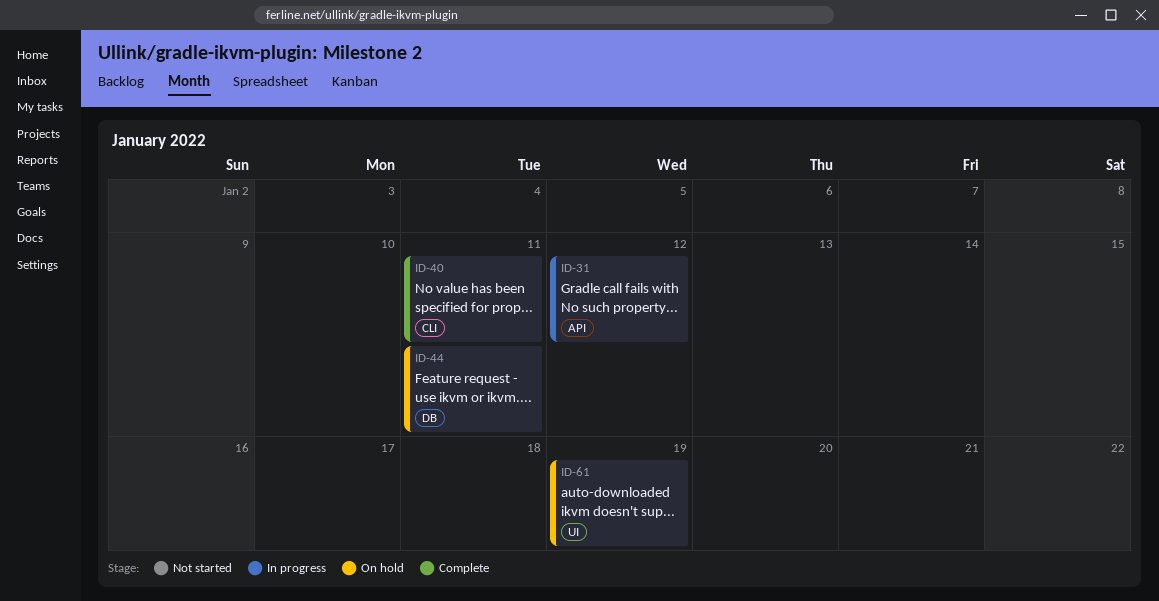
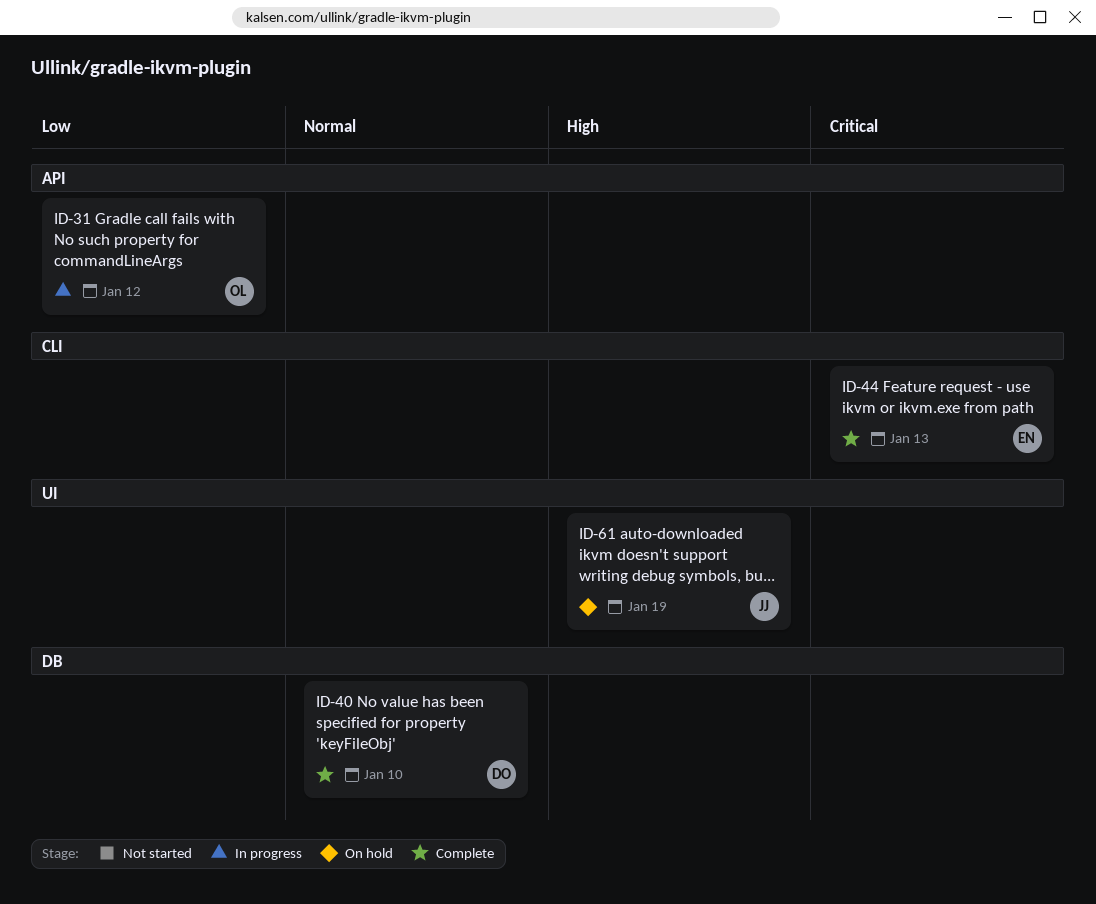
ID-40, label: CLI -> DB
ID-40, due: Jan 11 -> Jan 10
ID-44, status: On hold -> Complete
ID-44, label: DB -> CLI
ID-44, due: Jan 11 -> Jan 13

